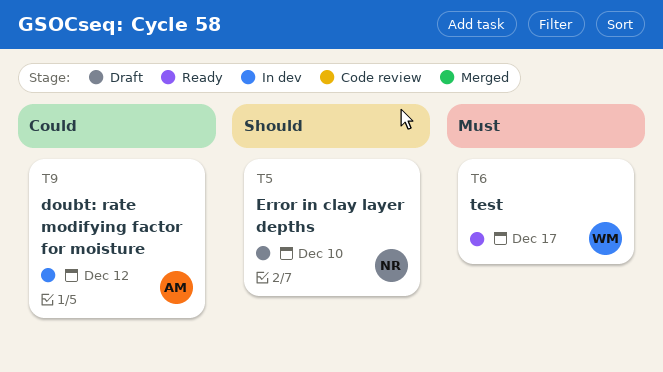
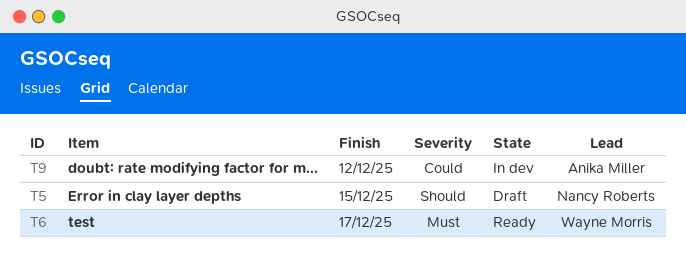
T5, due: Dec 10 -> Dec 15

